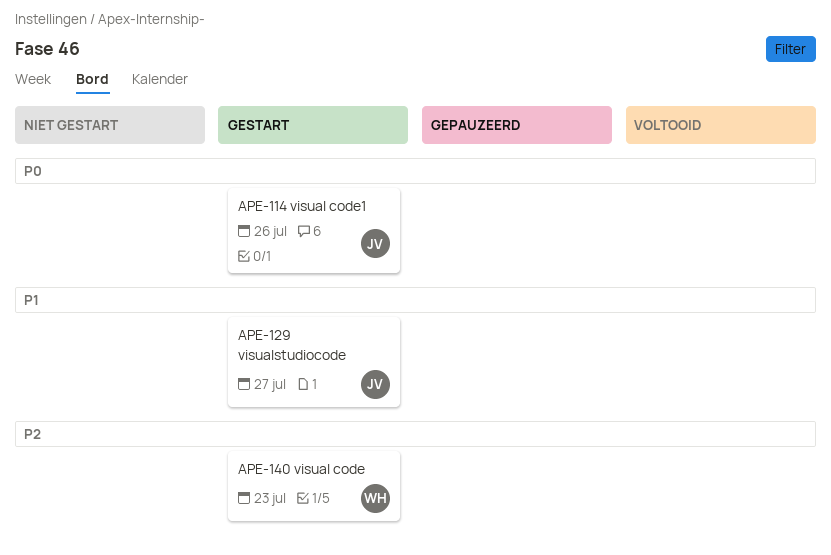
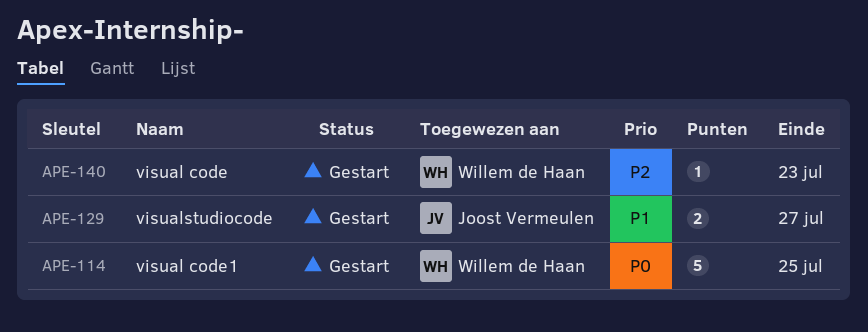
APE-114, owner: Joost Vermeulen -> Willem de Haan
APE-114, due: Jul 26 -> Jul 25

